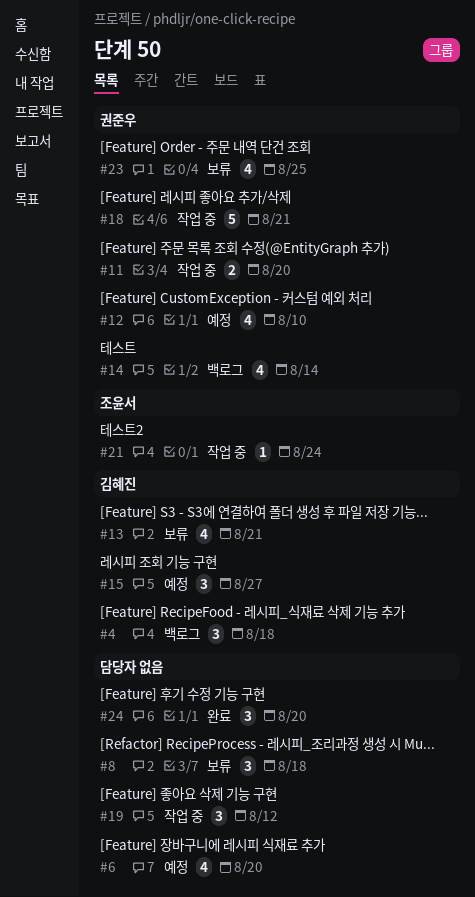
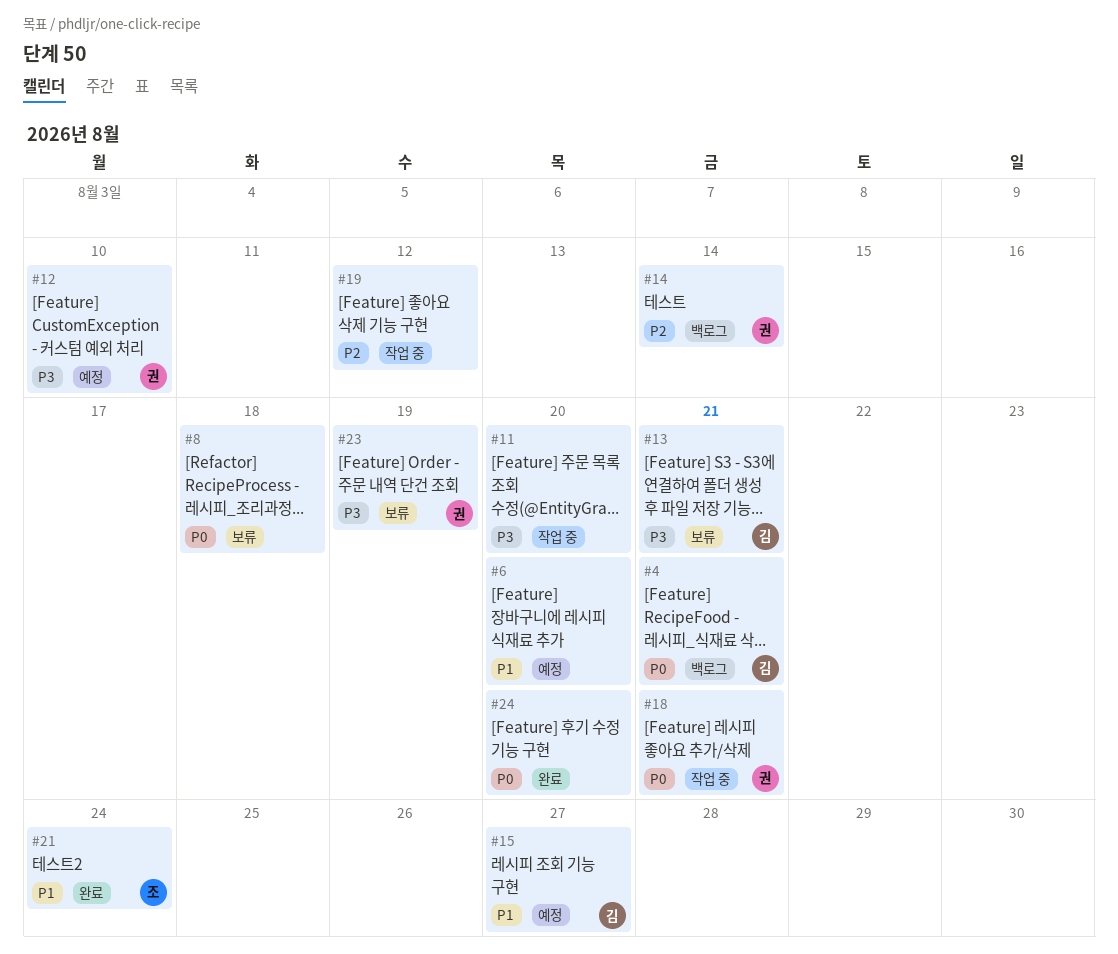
#4, due: Aug 18 -> Aug 21
#11, owner: 권준우 -> none
#21, status: 작업 중 -> 완료
#23, due: Aug 25 -> Aug 19

